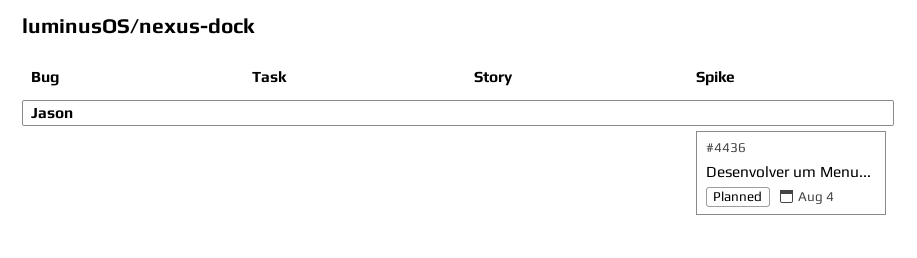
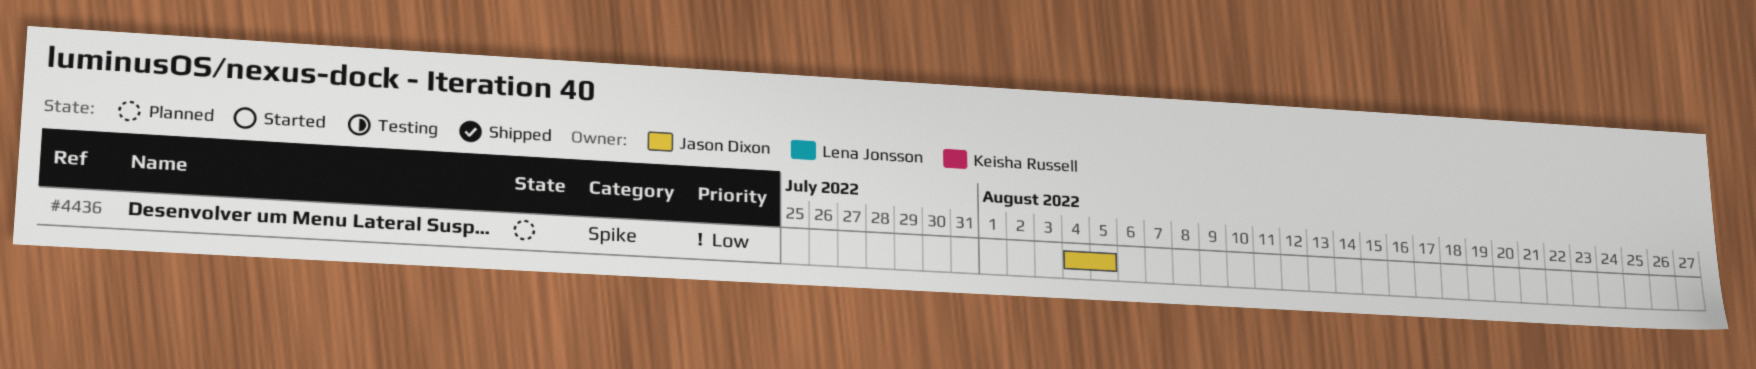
#4436, due: Aug 4 -> Aug 5

